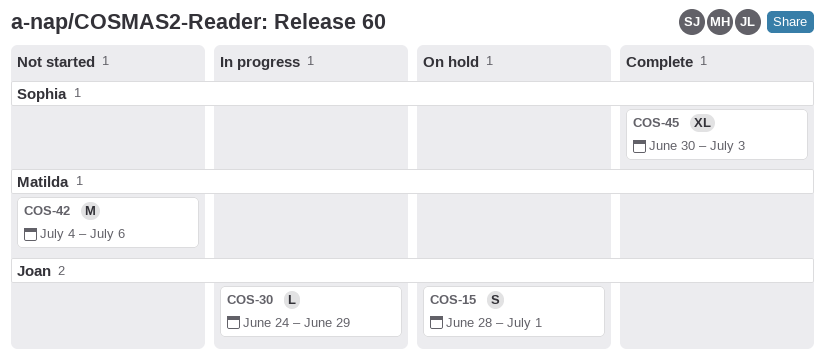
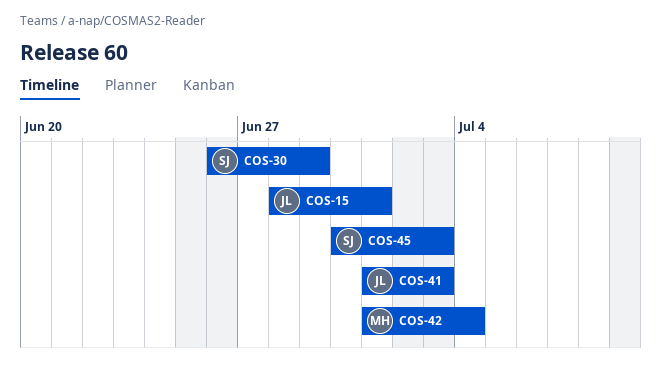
COS-30, owner: Joan -> Sophia
COS-30, start: Jun 24 -> Jun 26
COS-41: none -> present
COS-42, start: Jul 4 -> Jul 1
COS-42, due: Jul 6 -> Jul 4

